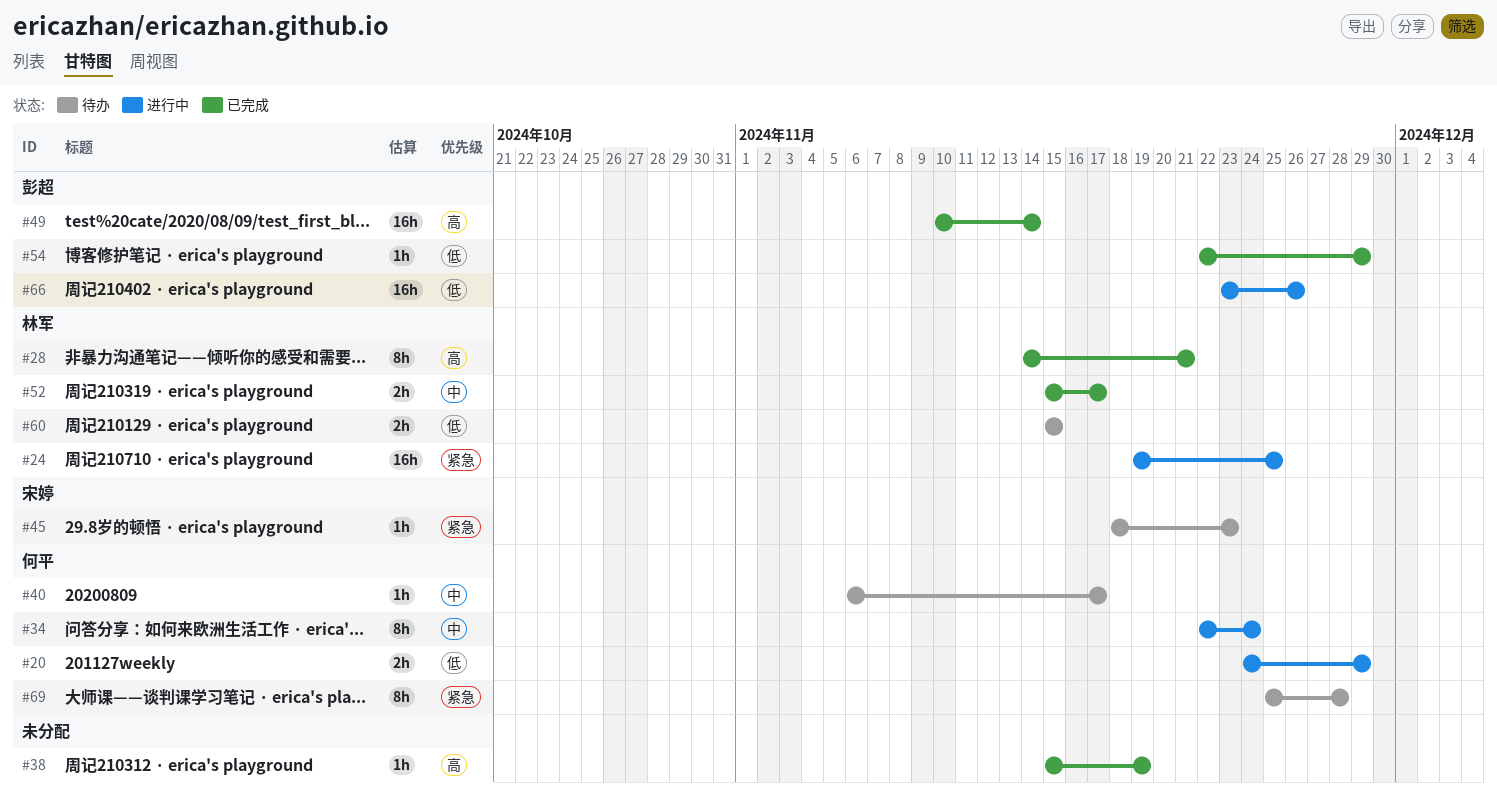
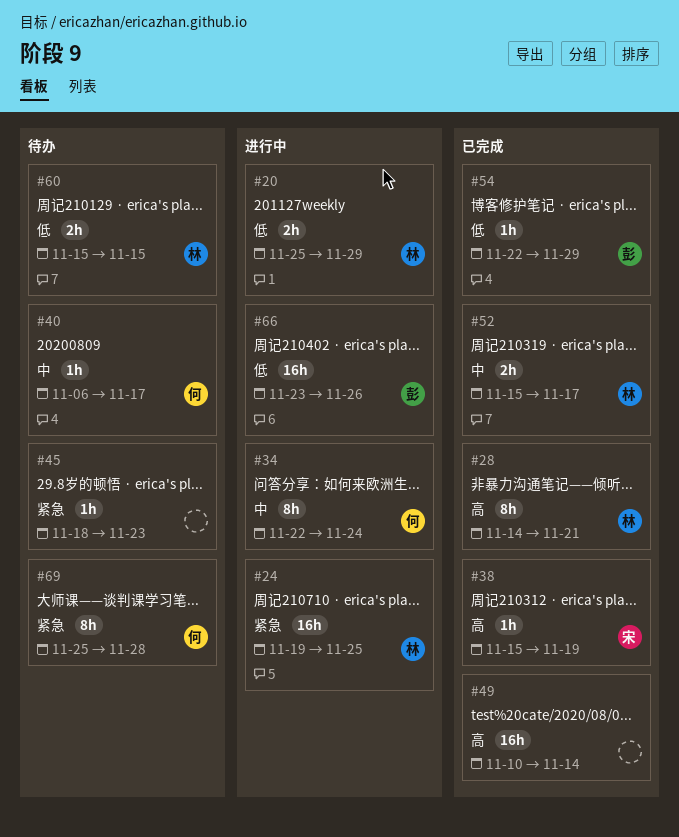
#20, owner: 何平 -> 林军
#20, start: Nov 24 -> Nov 25
#38, owner: none -> 宋婷
#45, owner: 宋婷 -> none
#49, owner: 彭超 -> none

